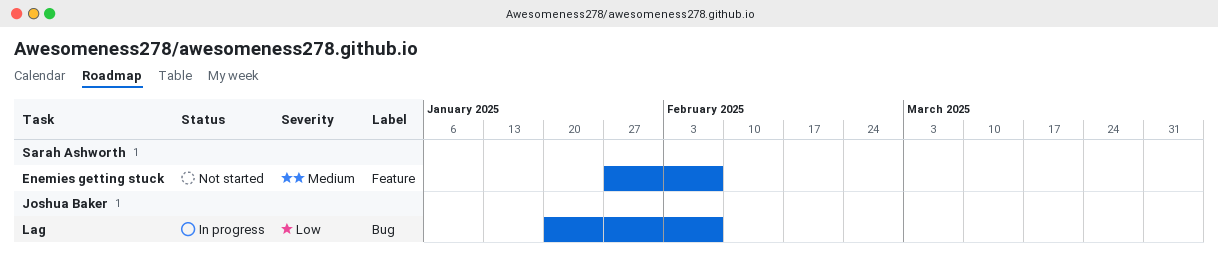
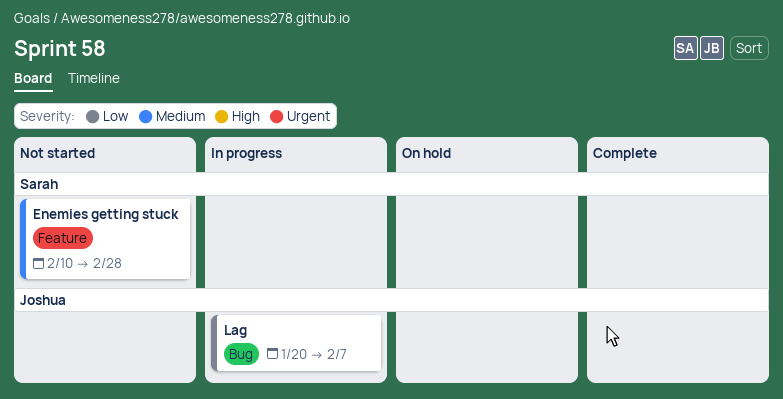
Enemies getting stuck, start: Jan 27 -> Feb 10
Enemies getting stuck, due: Feb 7 -> Feb 28

